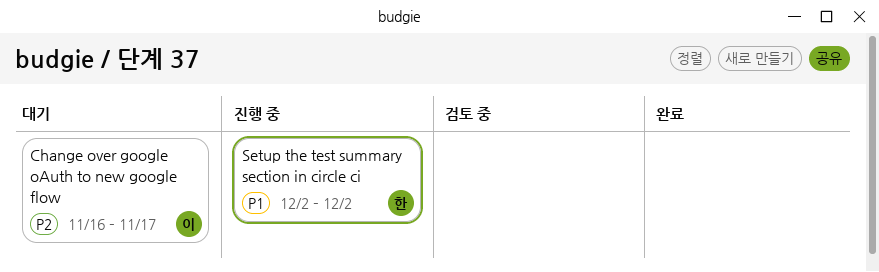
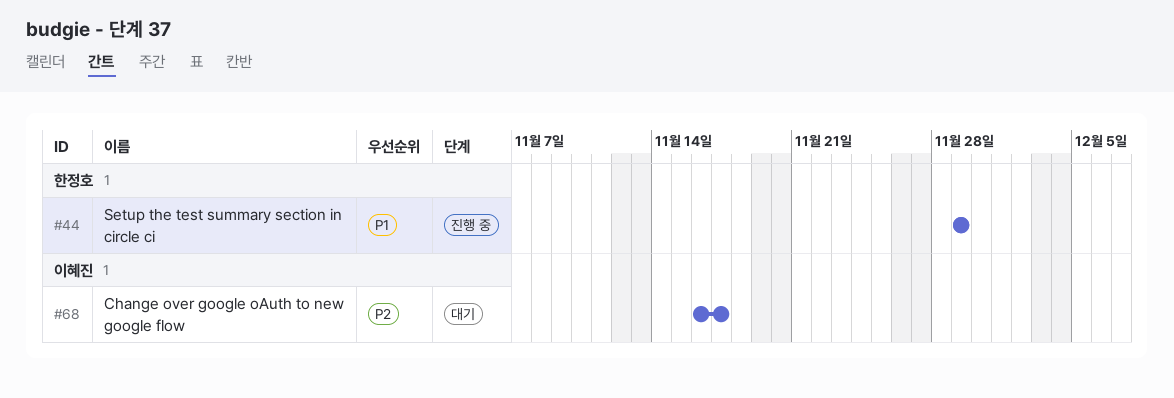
Setup the test summary section in circle ci, start: Dec 2 -> Nov 29
Setup the test summary section in circle ci, due: Dec 2 -> Nov 29

